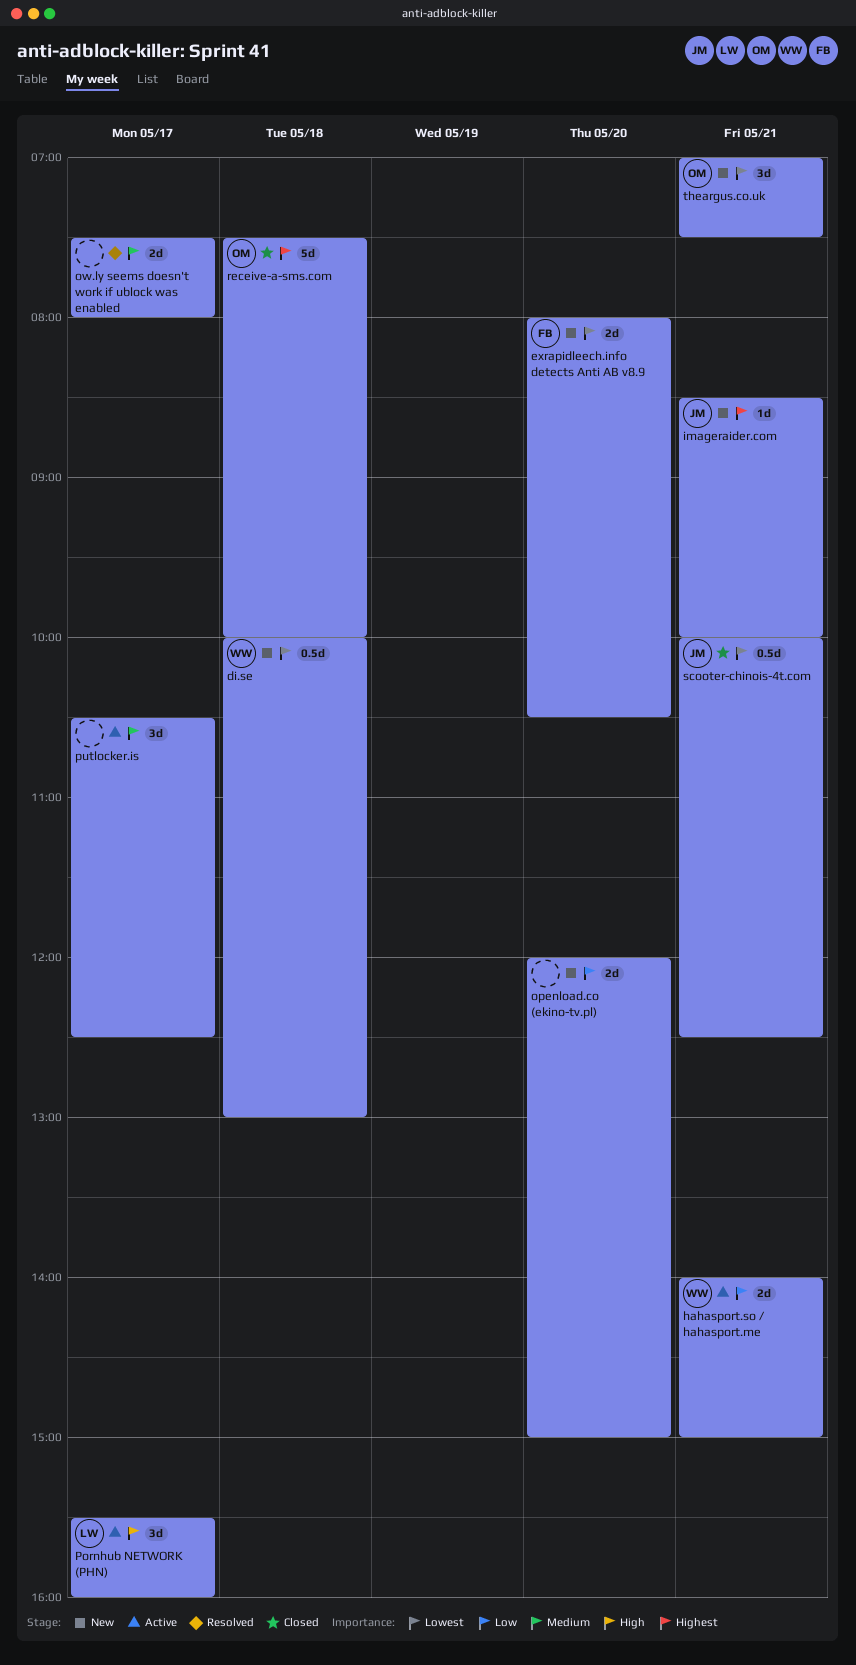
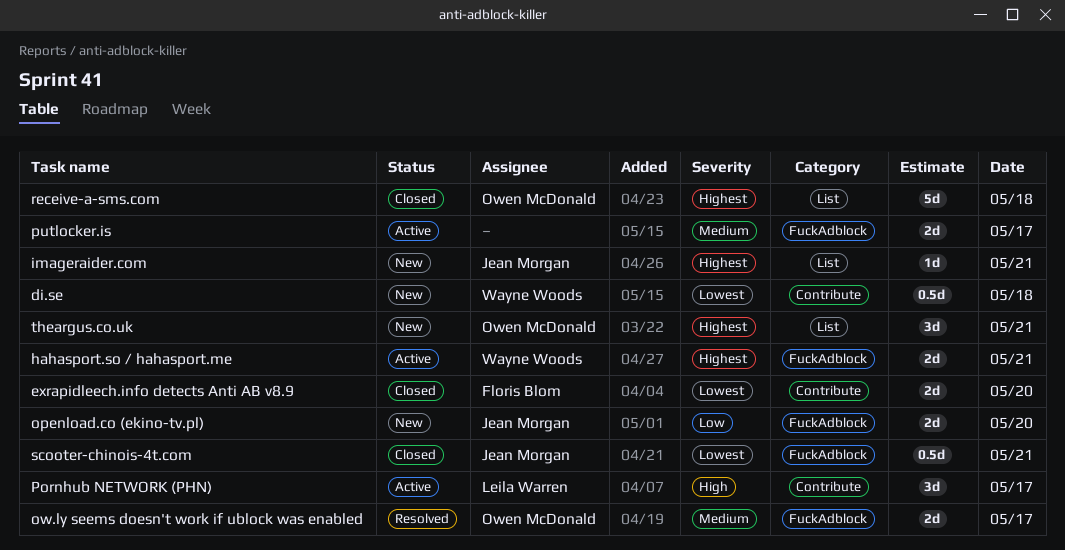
exrapidleech.info detects Anti AB v8.9, status: New -> Closed
hahasport.so / hahasport.me, priority: Low -> Highest
openload.co (ekino-tv.pl), owner: none -> Jean Morgan
ow.ly seems doesn't work if ublock was enabled, owner: none -> Owen McDonald
putlocker.is, estimate: 3d -> 2d
theargus.co.uk, priority: Lowest -> Highest

